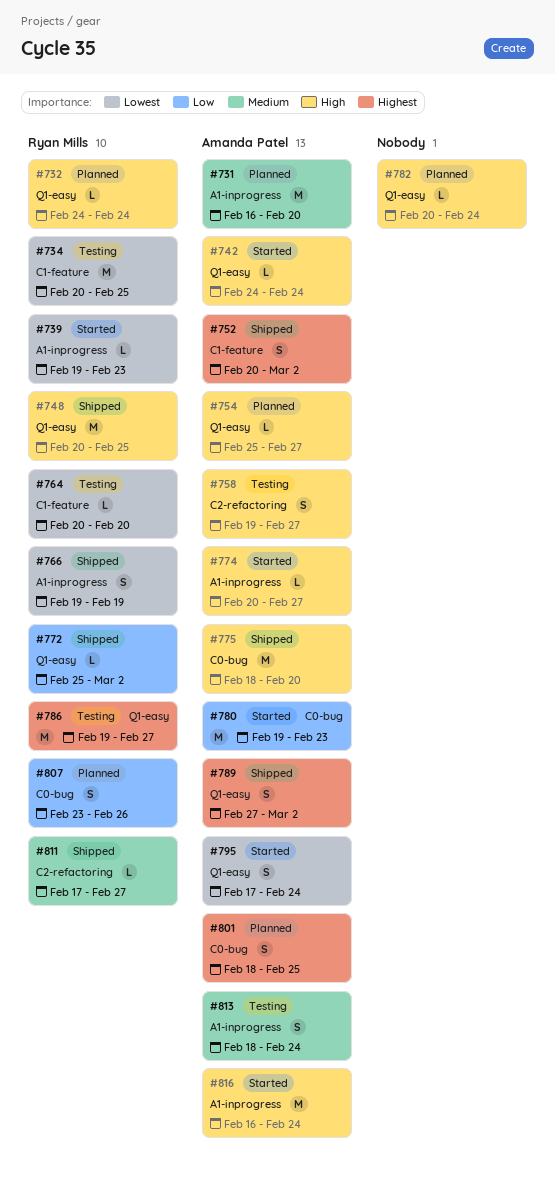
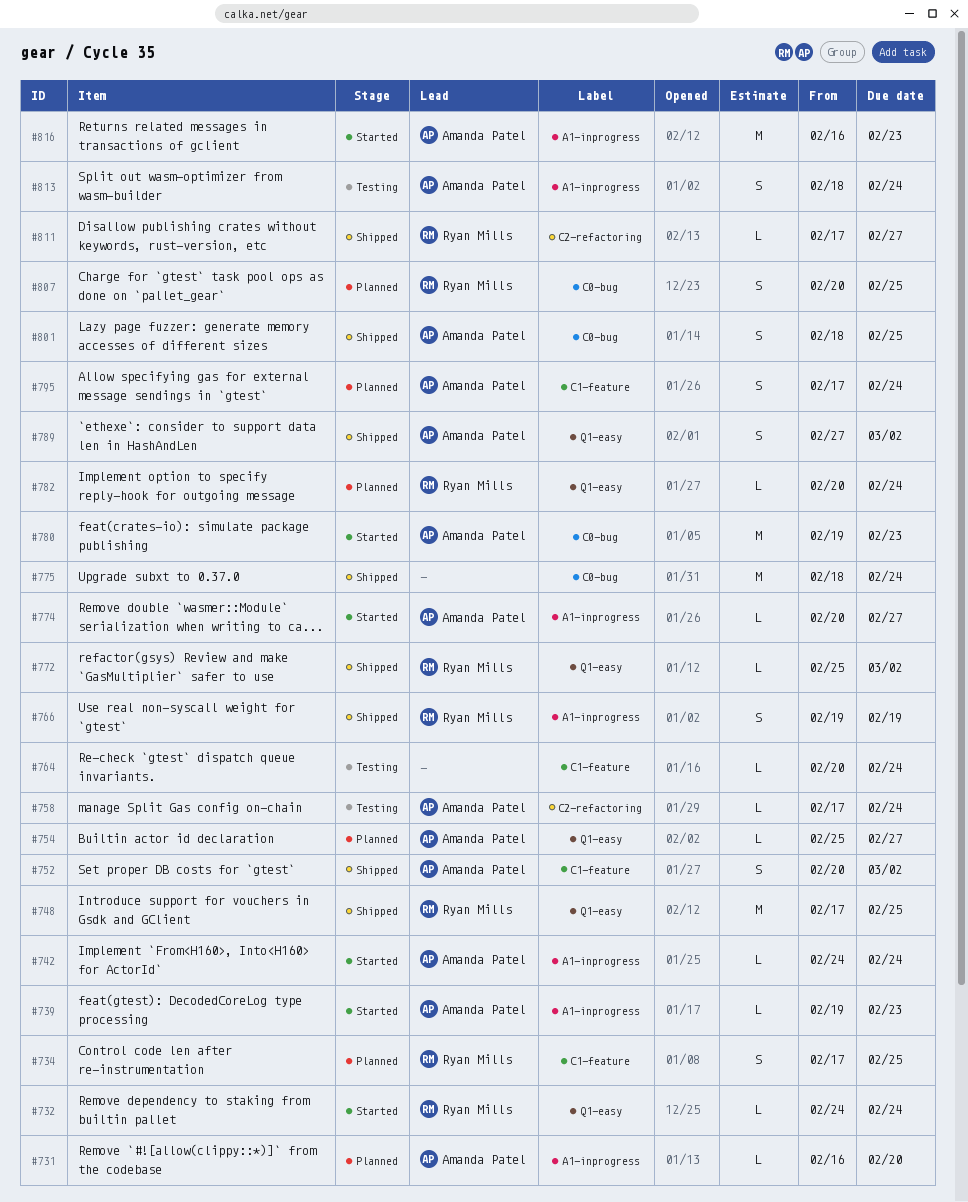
#731, estimate: M -> L
#732, status: Planned -> Started
#734, status: Testing -> Planned
#734, estimate: M -> S
#734, start: Feb 20 -> Feb 17
#739, owner: Ryan Mills -> Amanda Patel
#742, label: Q1-easy -> A1-inprogress
#748, start: Feb 20 -> Feb 17
#758, estimate: S -> L
#758, start: Feb 19 -> Feb 17
#758, due: Feb 27 -> Feb 24
#764, owner: Ryan Mills -> none
#764, due: Feb 20 -> Feb 24
#775, owner: Amanda Patel -> none
#775, due: Feb 20 -> Feb 24
#782, owner: none -> Ryan Mills
#786: present -> none
#795, status: Started -> Planned
#795, label: Q1-easy -> C1-feature
#801, status: Planned -> Shipped
#807, start: Feb 23 -> Feb 20
#807, due: Feb 26 -> Feb 25
#816, due: Feb 24 -> Feb 23

